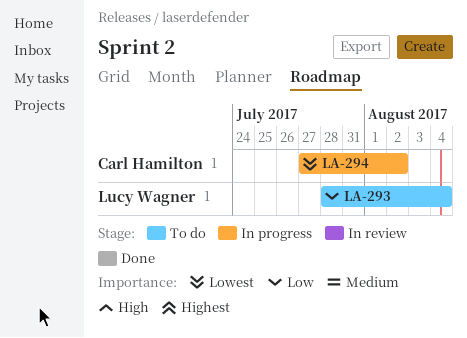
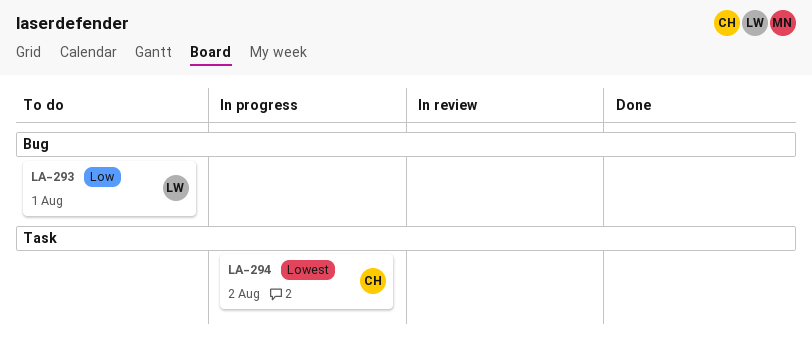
LA-293, due: Aug 4 -> Aug 1

